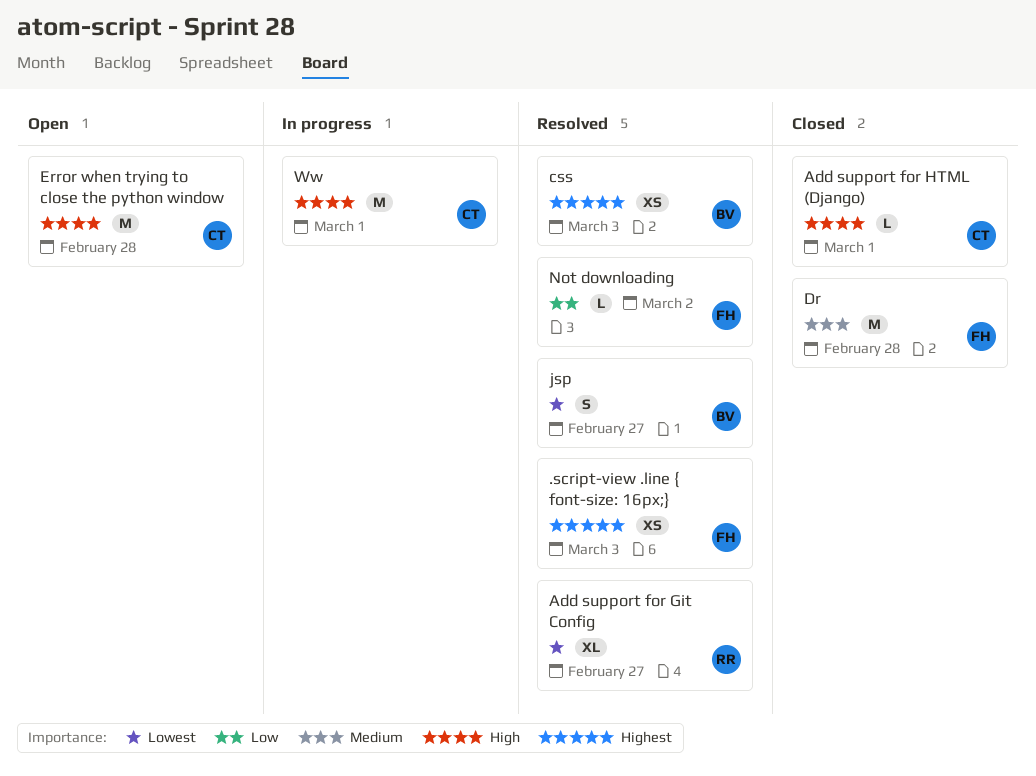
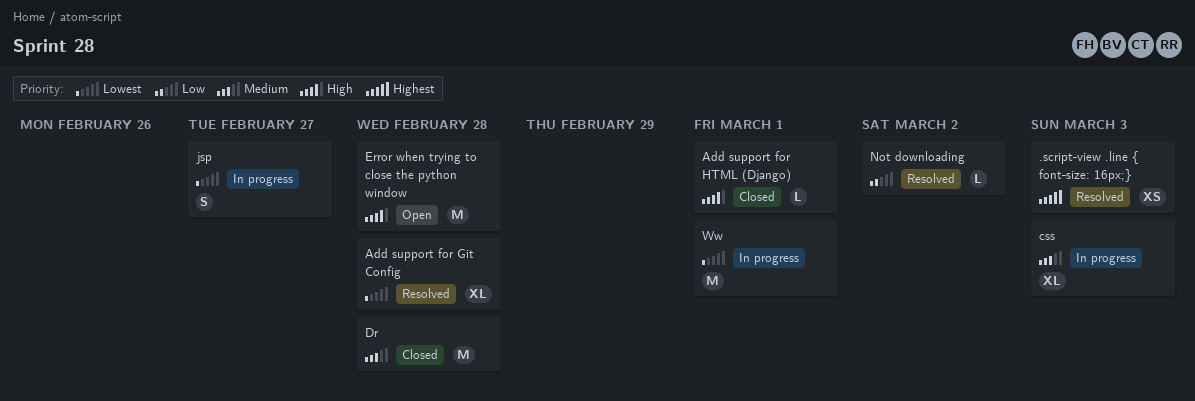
Add support for Git Config, due: Feb 27 -> Feb 28
css, status: Resolved -> In progress
css, priority: Highest -> Medium
css, estimate: XS -> XL
jsp, status: Resolved -> In progress
Ww, priority: High -> Lowest

